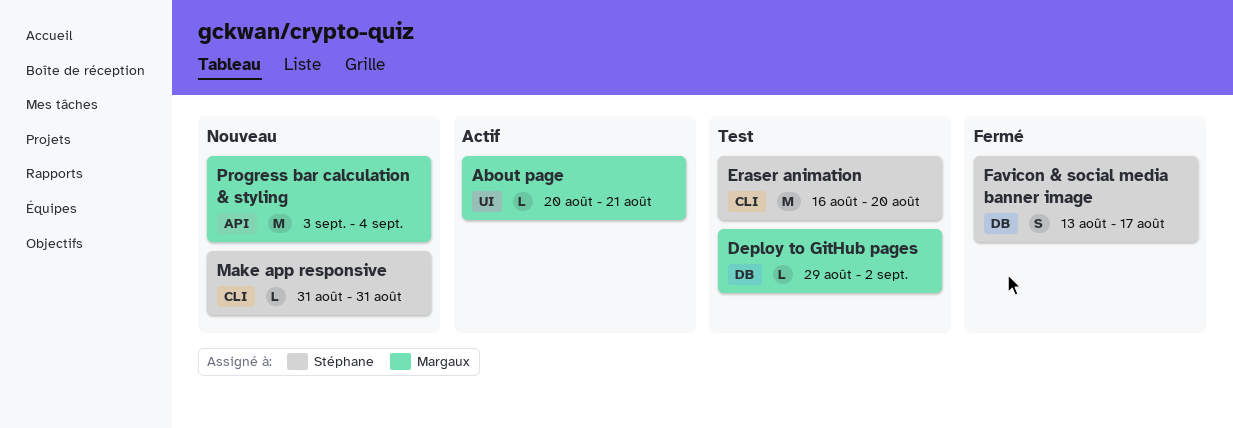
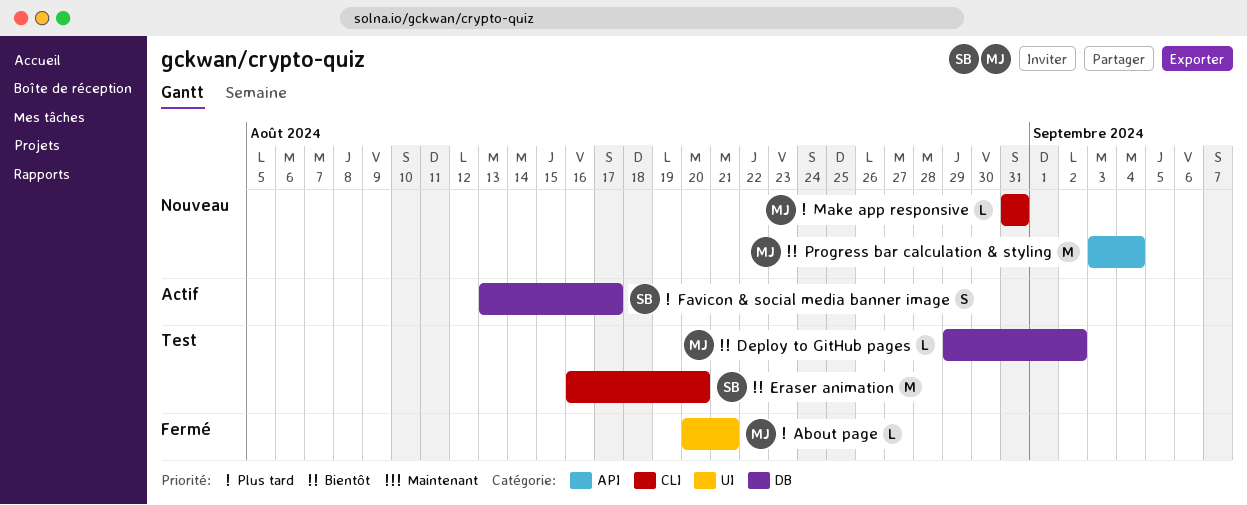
About page, status: Actif -> Fermé
Favicon & social media banner image, status: Fermé -> Actif
Make app responsive, owner: Stéphane -> Margaux

